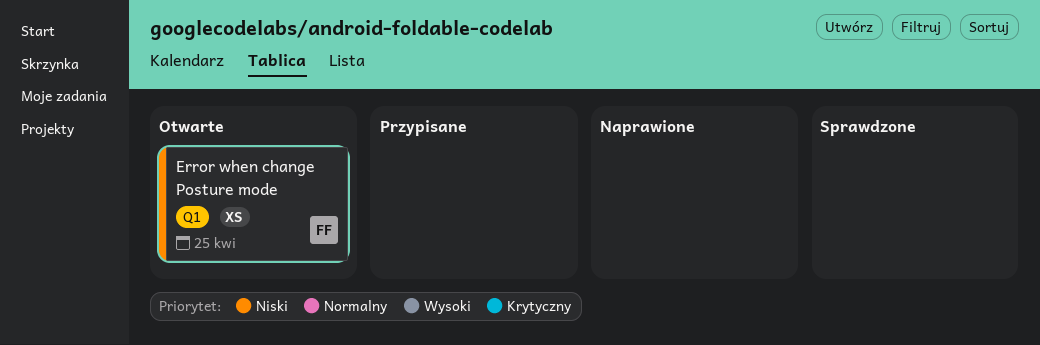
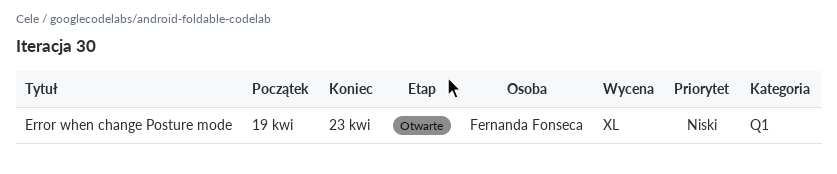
Error when change Posture mode, estimate: XS -> XL
Error when change Posture mode, due: Apr 25 -> Apr 23

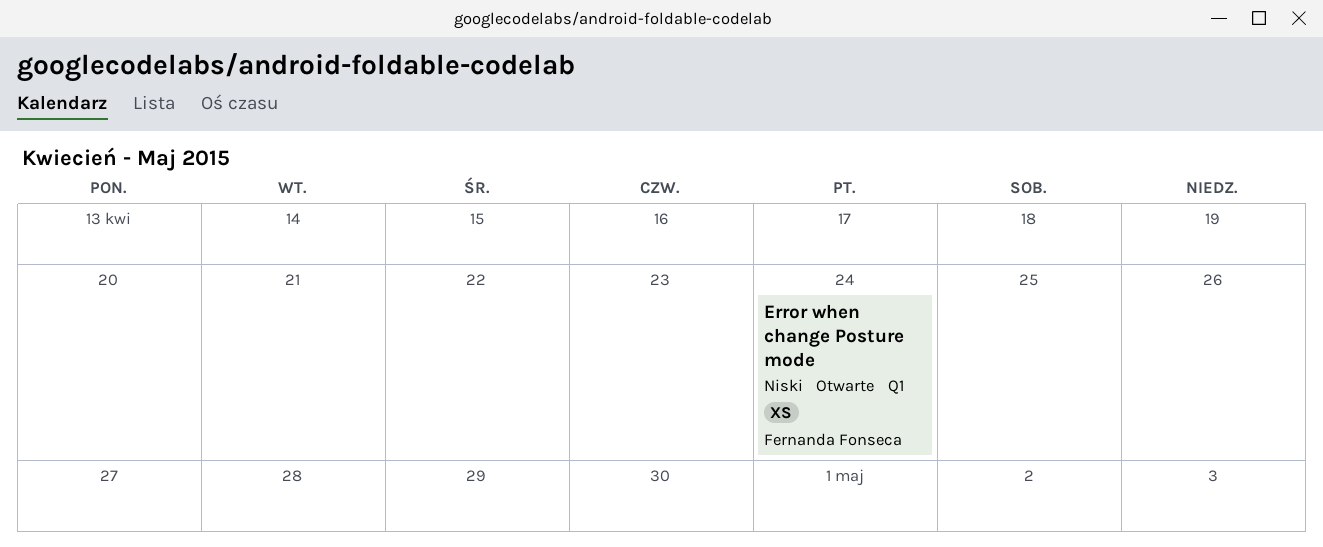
Error when change Posture mode, estimate: XL -> XS
Error when change Posture mode, due: Apr 23 -> Apr 24

